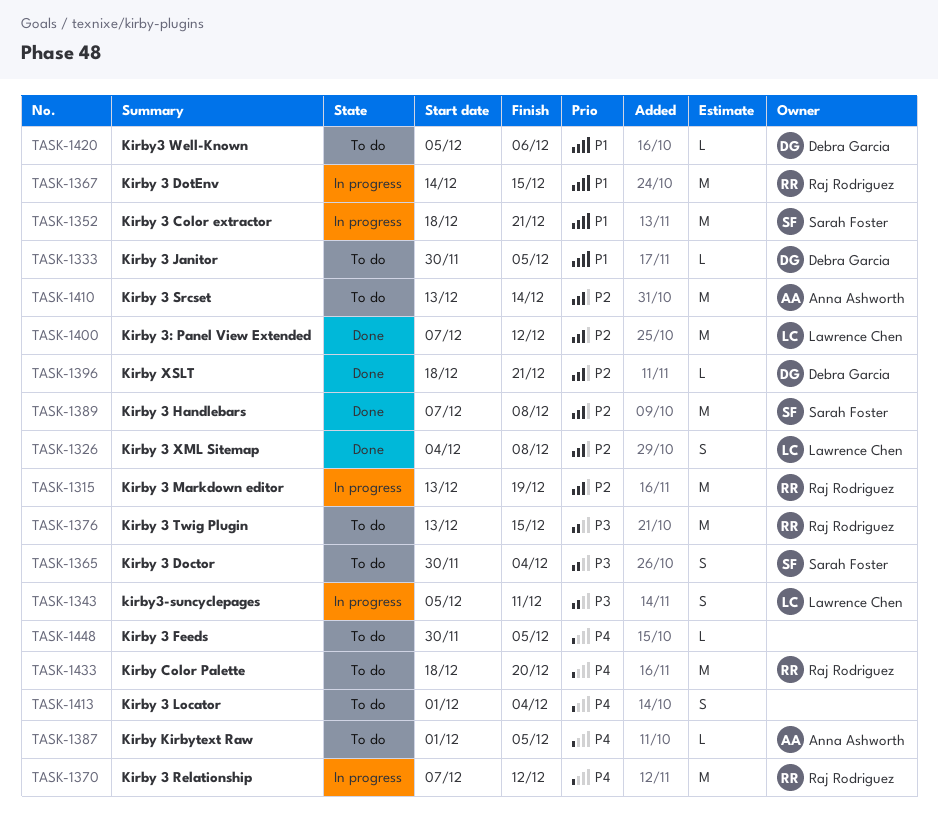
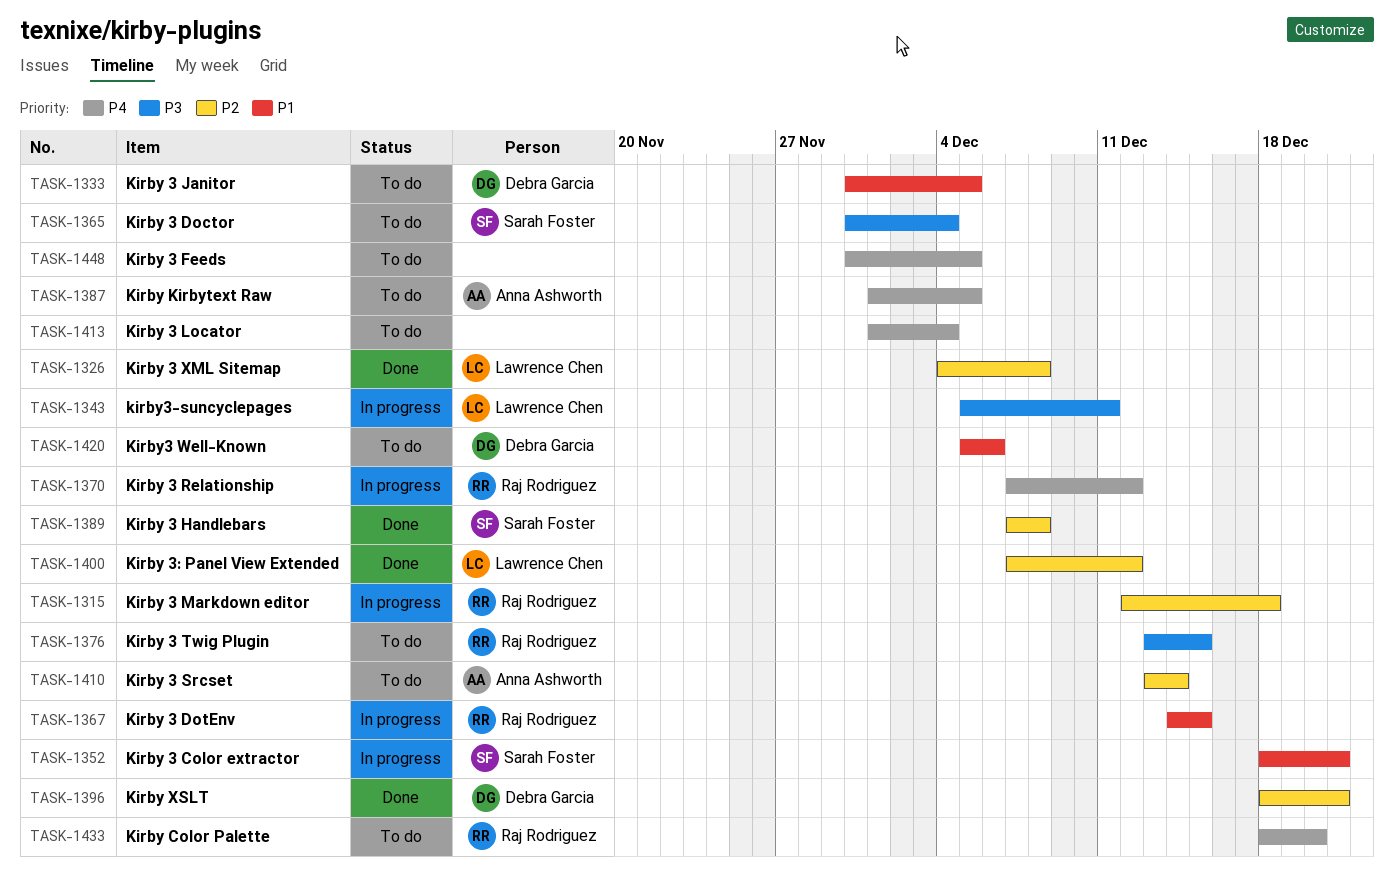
TASK-1315, start: Dec 13 -> Dec 12
TASK-1315, due: Dec 19 -> Dec 18

